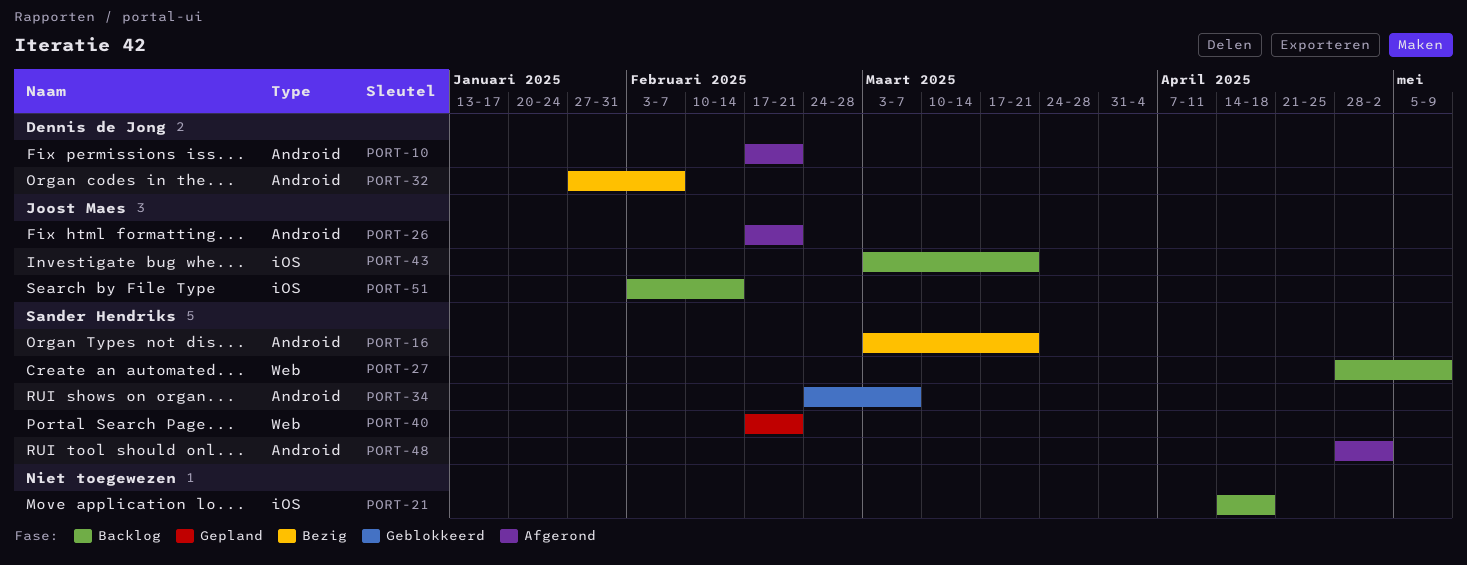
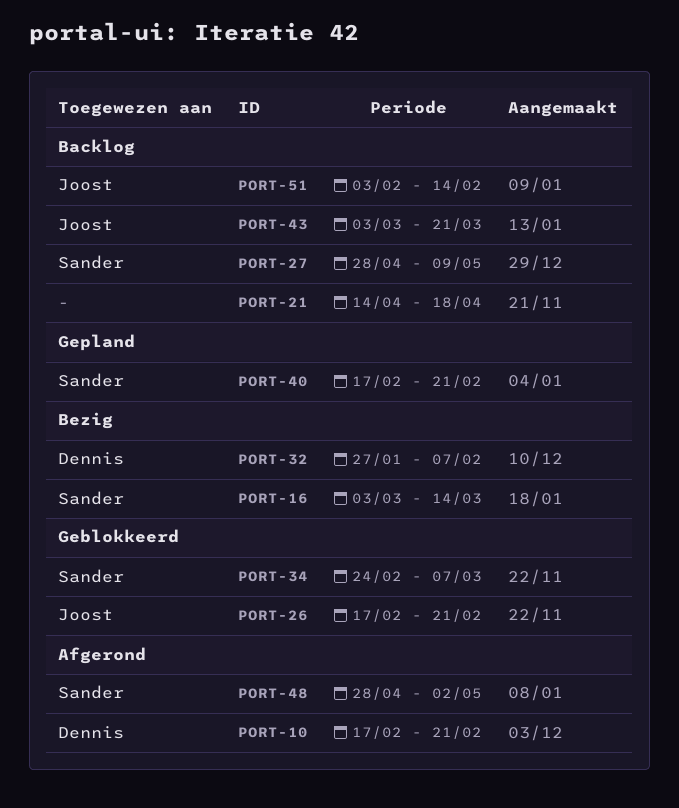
PORT-16, due: Mar 21 -> Mar 14
PORT-26, status: Afgerond -> Geblokkeerd

